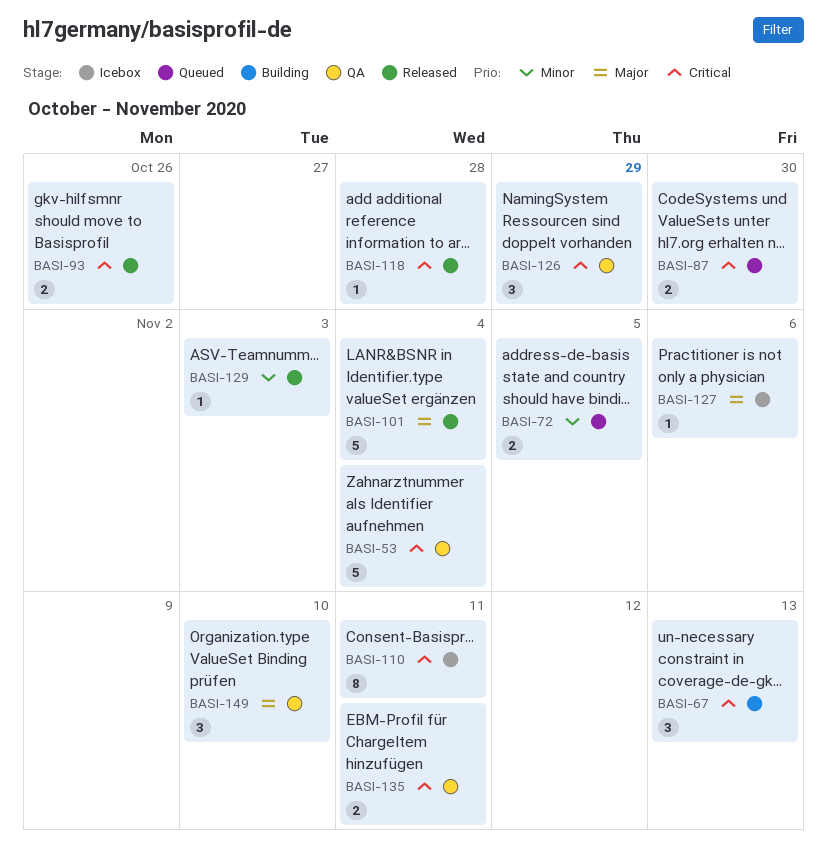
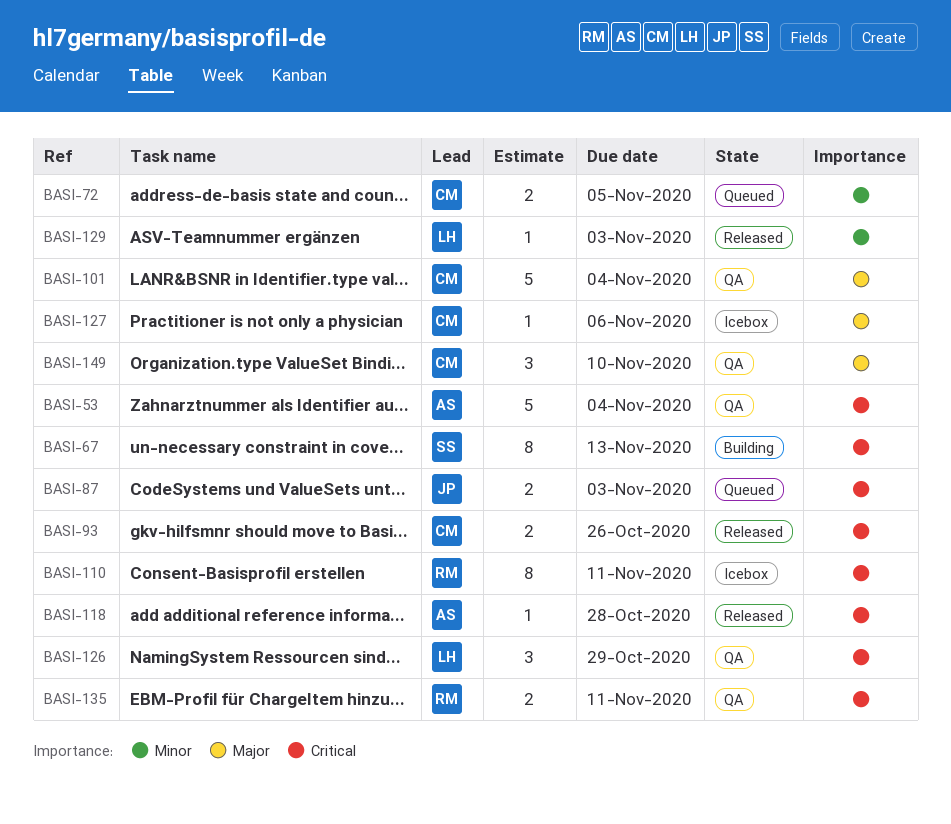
BASI-67, estimate: 3 -> 8
BASI-87, due: Oct 30 -> Nov 3
BASI-101, status: Released -> QA

